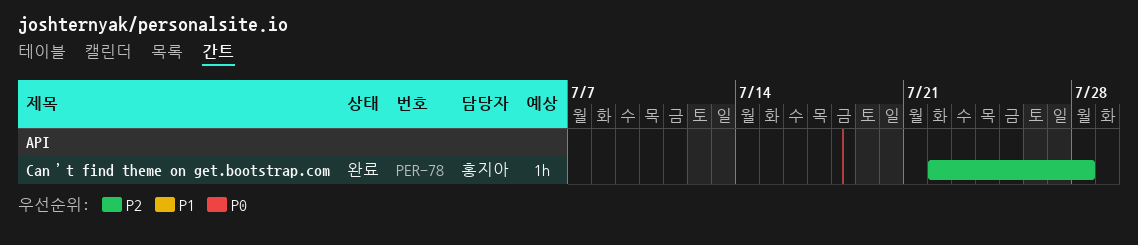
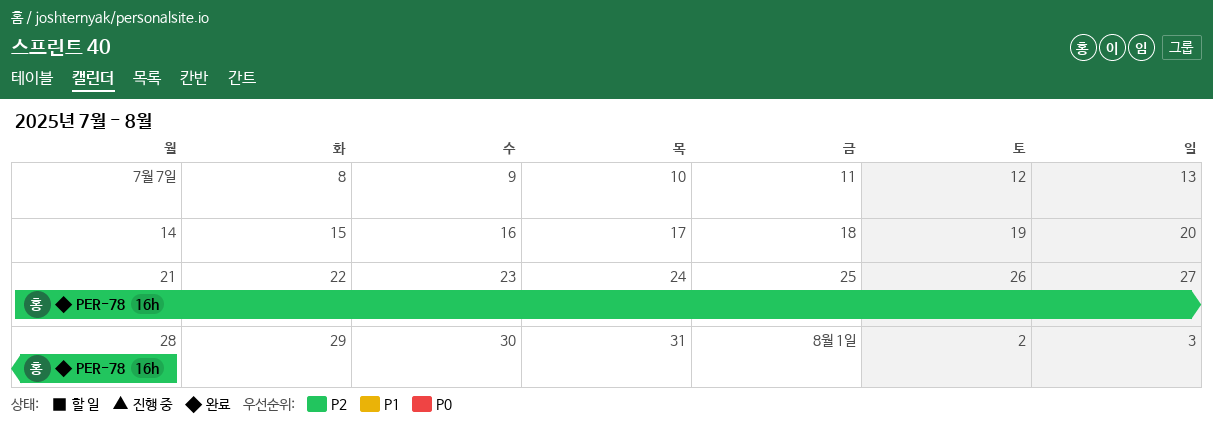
PER-78, estimate: 1h -> 16h
PER-78, start: Jul 22 -> Jul 21

